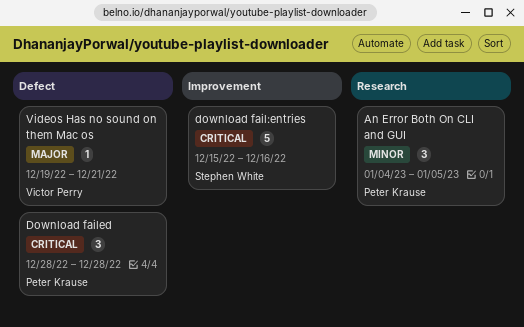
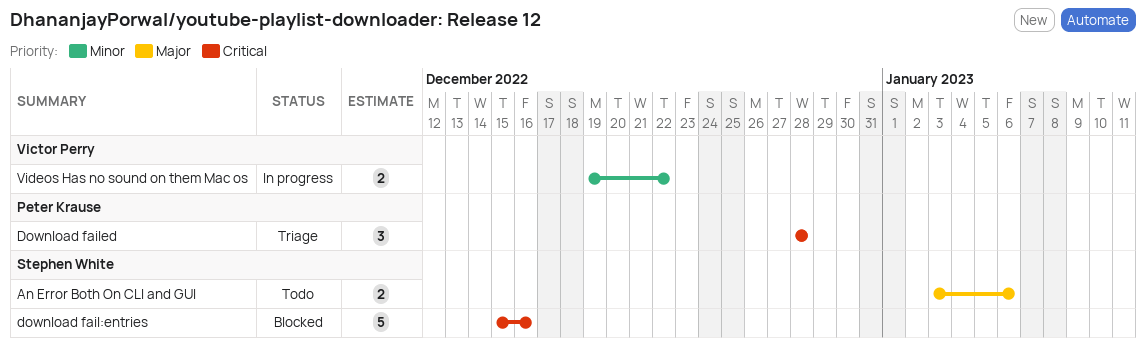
An Error Both On CLI and GUI, owner: Peter Krause -> Stephen White
An Error Both On CLI and GUI, priority: Minor -> Major
An Error Both On CLI and GUI, estimate: 3 -> 2
An Error Both On CLI and GUI, start: Jan 4 -> Jan 3
An Error Both On CLI and GUI, due: Jan 5 -> Jan 6
Videos Has no sound on them Mac os, priority: Major -> Minor
Videos Has no sound on them Mac os, estimate: 1 -> 2
Videos Has no sound on them Mac os, due: Dec 21 -> Dec 22

